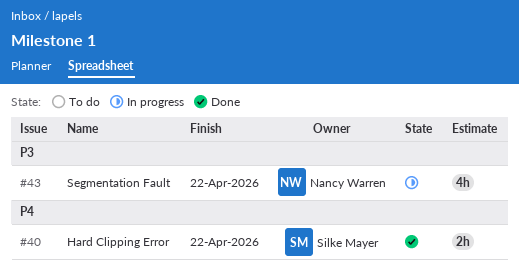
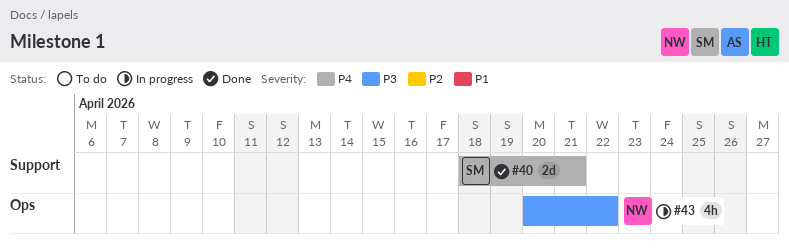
#40, estimate: 2h -> 2d
#40, due: Apr 22 -> Apr 21

